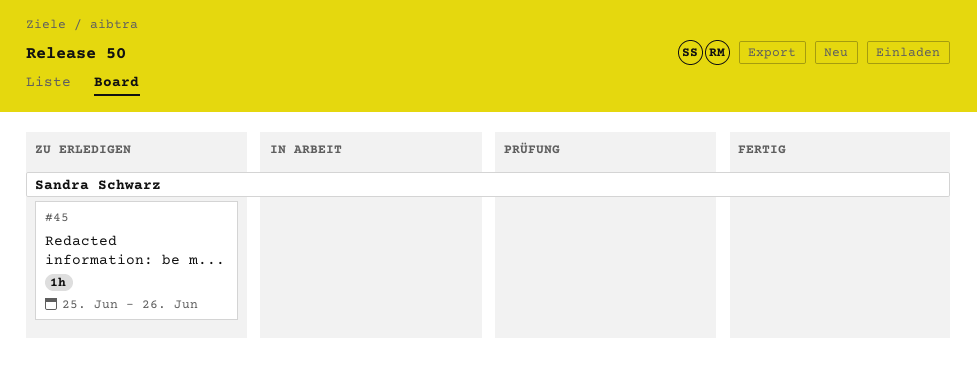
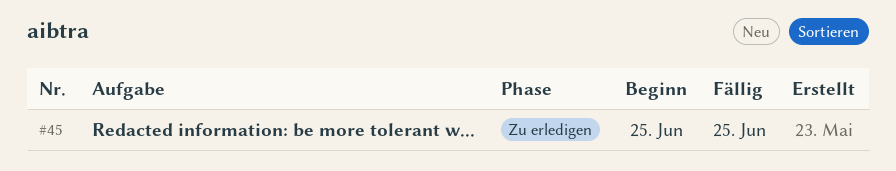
#45, due: Jun 26 -> Jun 25

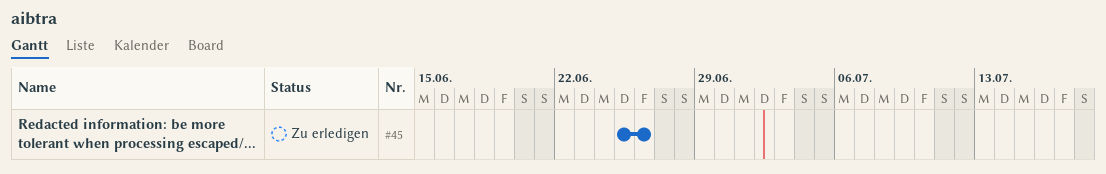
#45, due: Jun 25 -> Jun 26

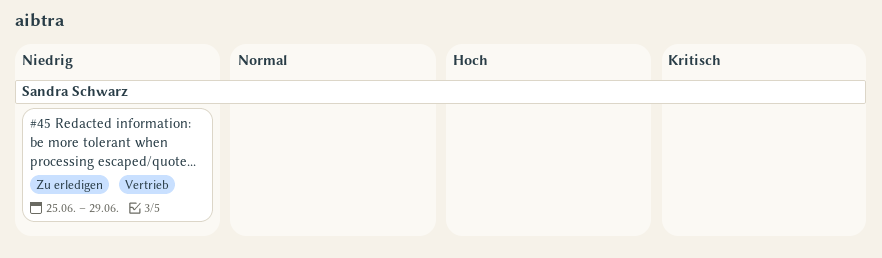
#45, due: Jun 26 -> Jun 29

